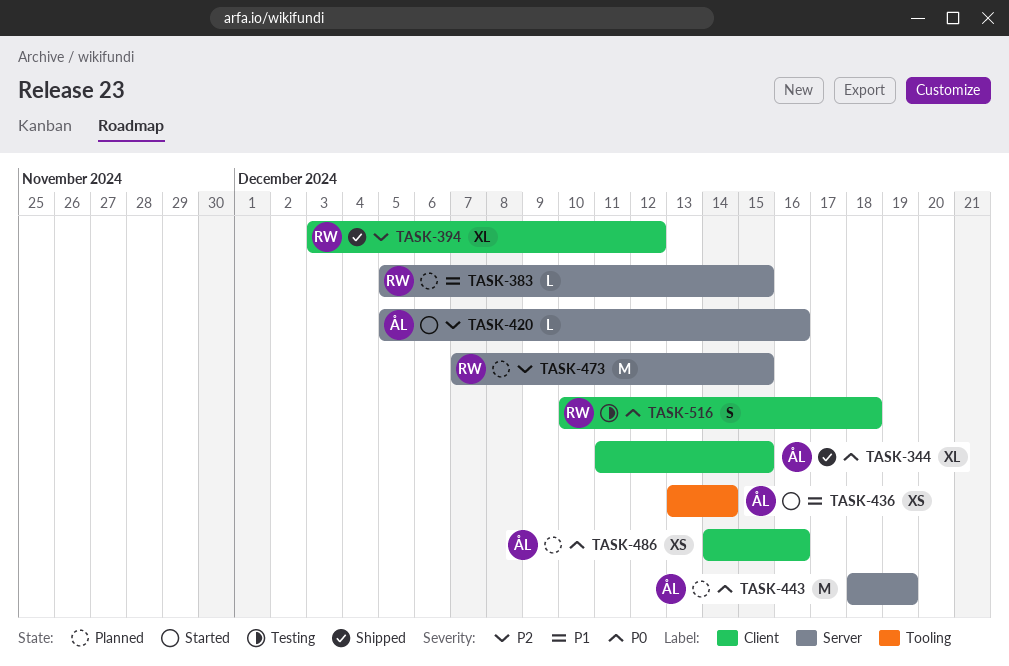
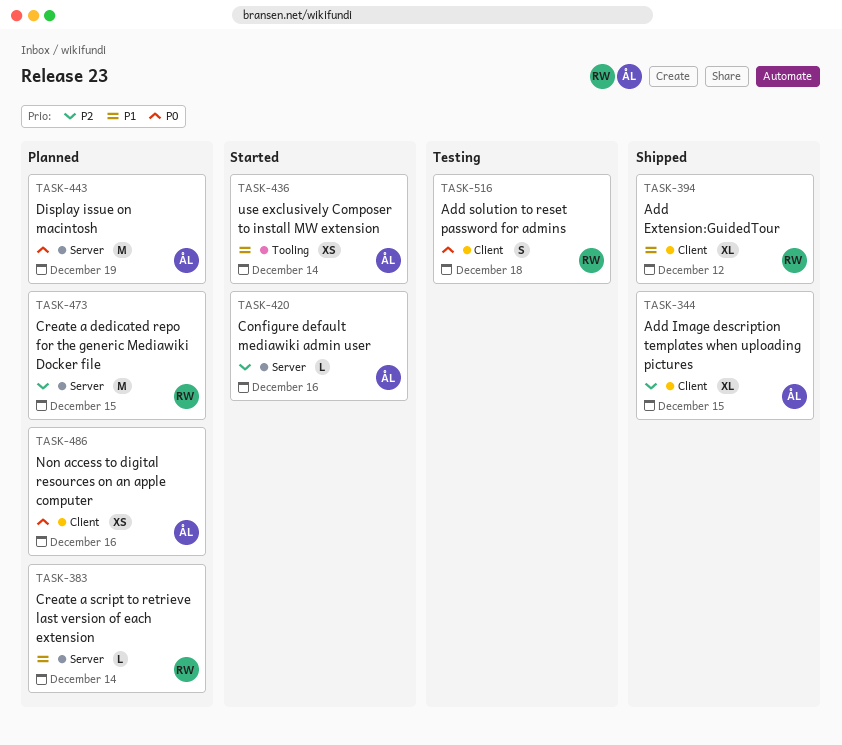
TASK-344, priority: P0 -> P2
TASK-383, due: Dec 15 -> Dec 14
TASK-394, priority: P2 -> P1

